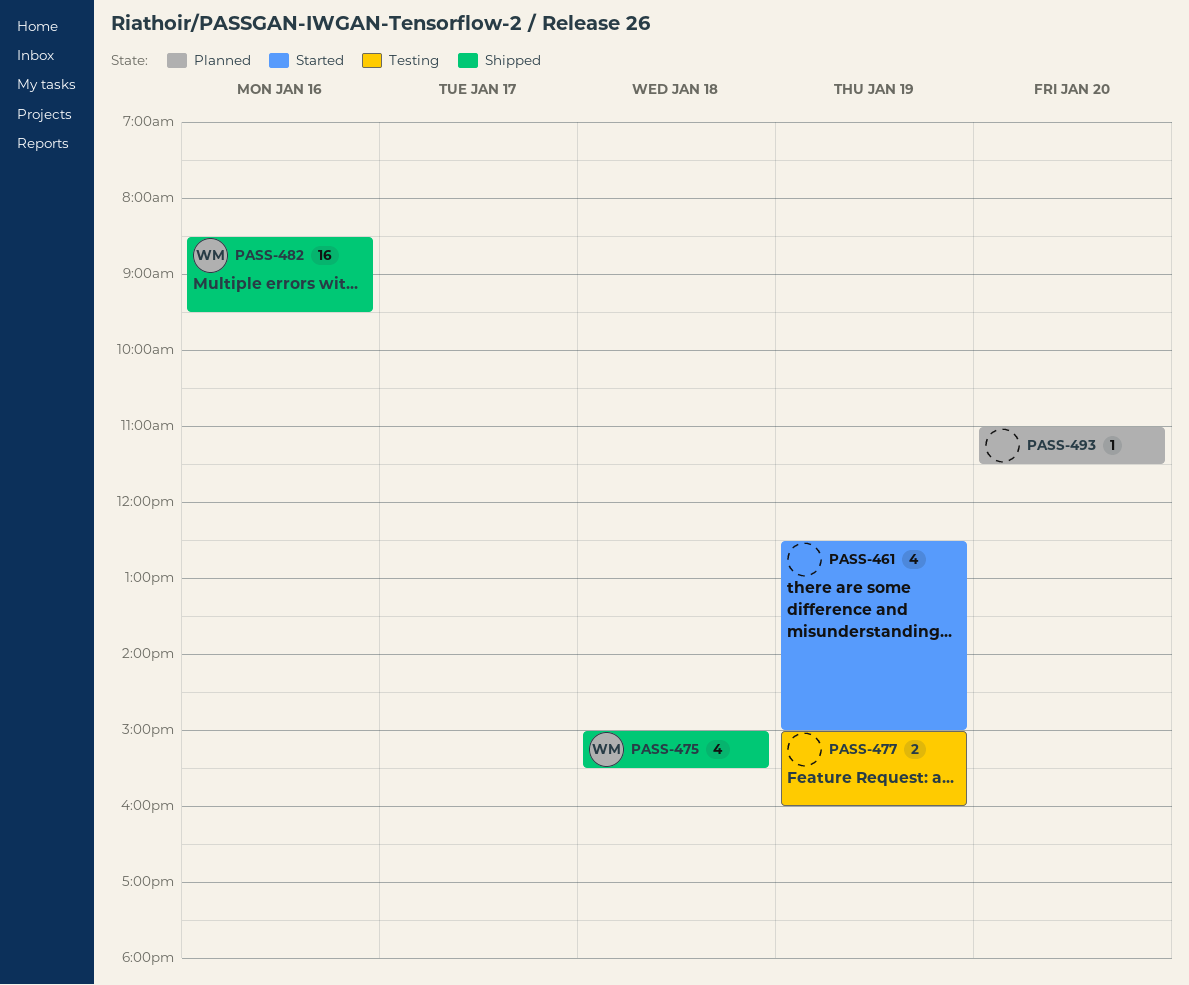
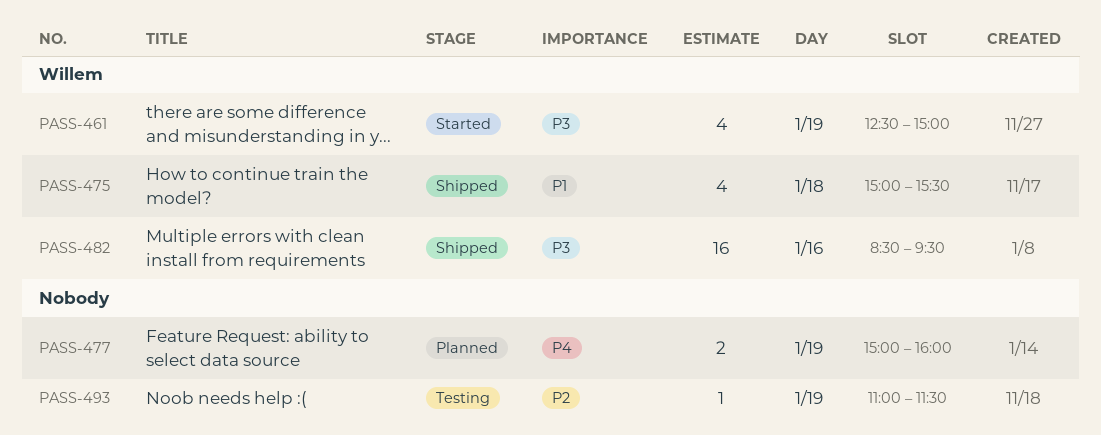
PASS-461, owner: none -> Willem
PASS-477, status: Testing -> Planned
PASS-493, status: Planned -> Testing
PASS-493, day: Jan 20 -> Jan 19

